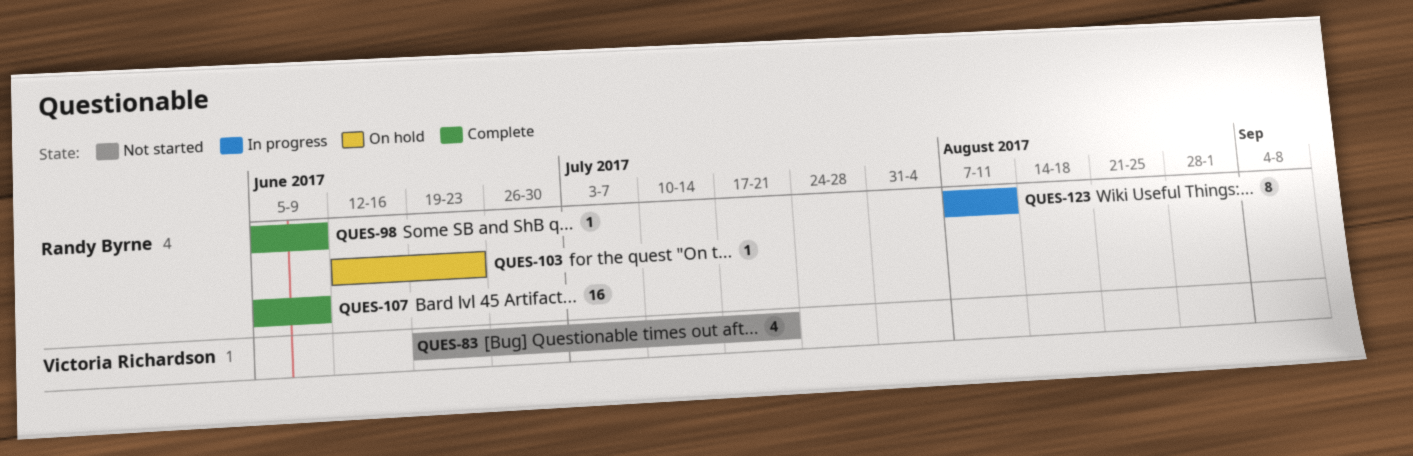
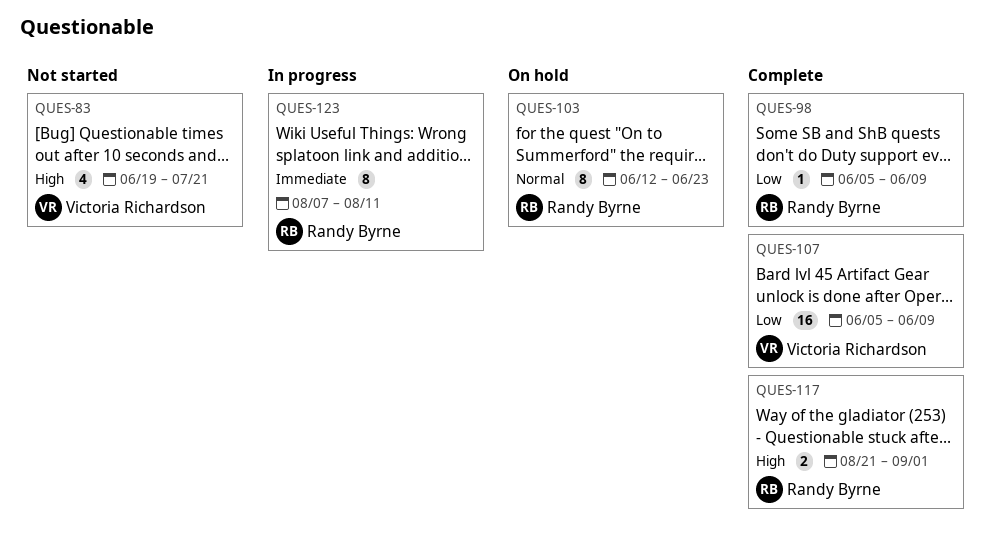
QUES-103, estimate: 1 -> 8
QUES-107, owner: Randy Byrne -> Victoria Richardson
QUES-117: none -> present

